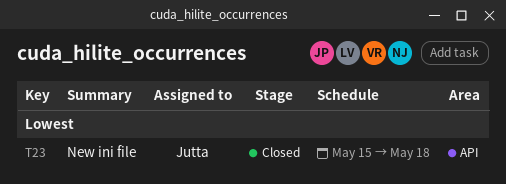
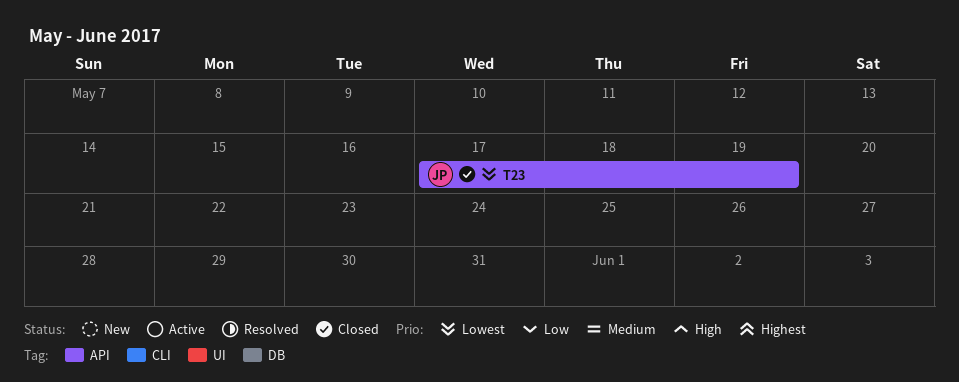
T23, start: May 15 -> May 17
T23, due: May 18 -> May 19

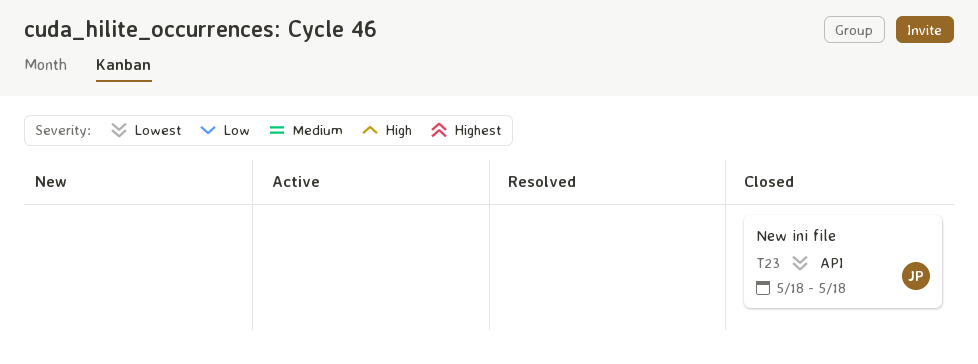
T23, start: May 17 -> May 18
T23, due: May 19 -> May 18

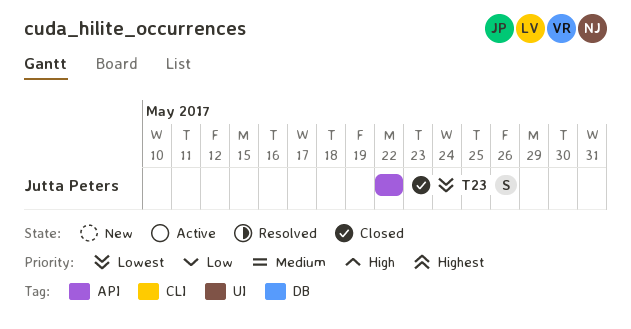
T23, start: May 18 -> May 22
T23, due: May 18 -> May 22

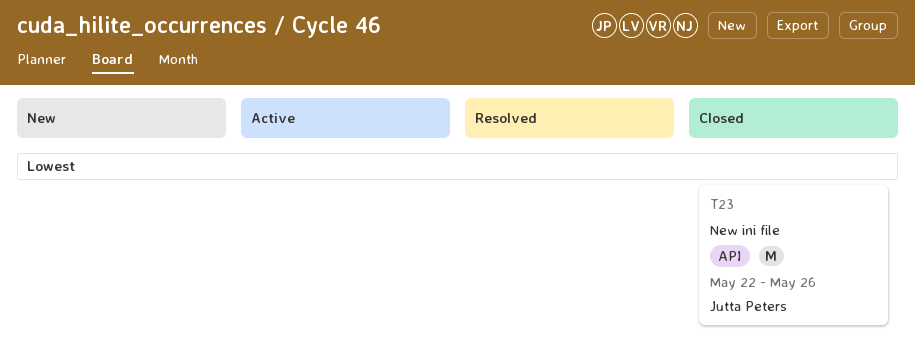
T23, estimate: S -> M
T23, due: May 22 -> May 26

